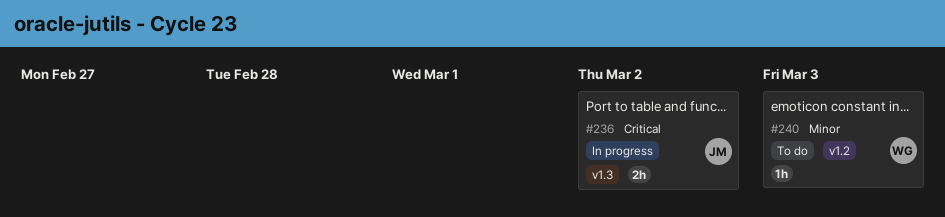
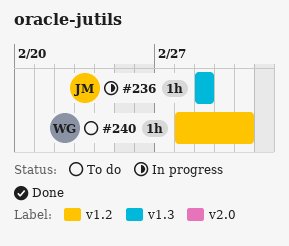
#236, estimate: 2h -> 1h
#236, due: Mar 2 -> Mar 1

